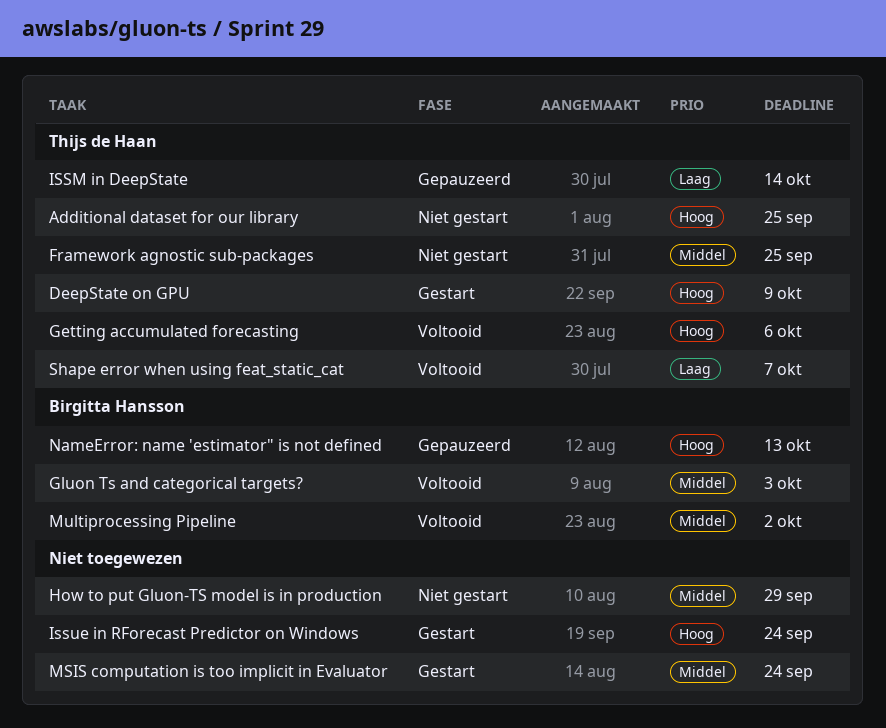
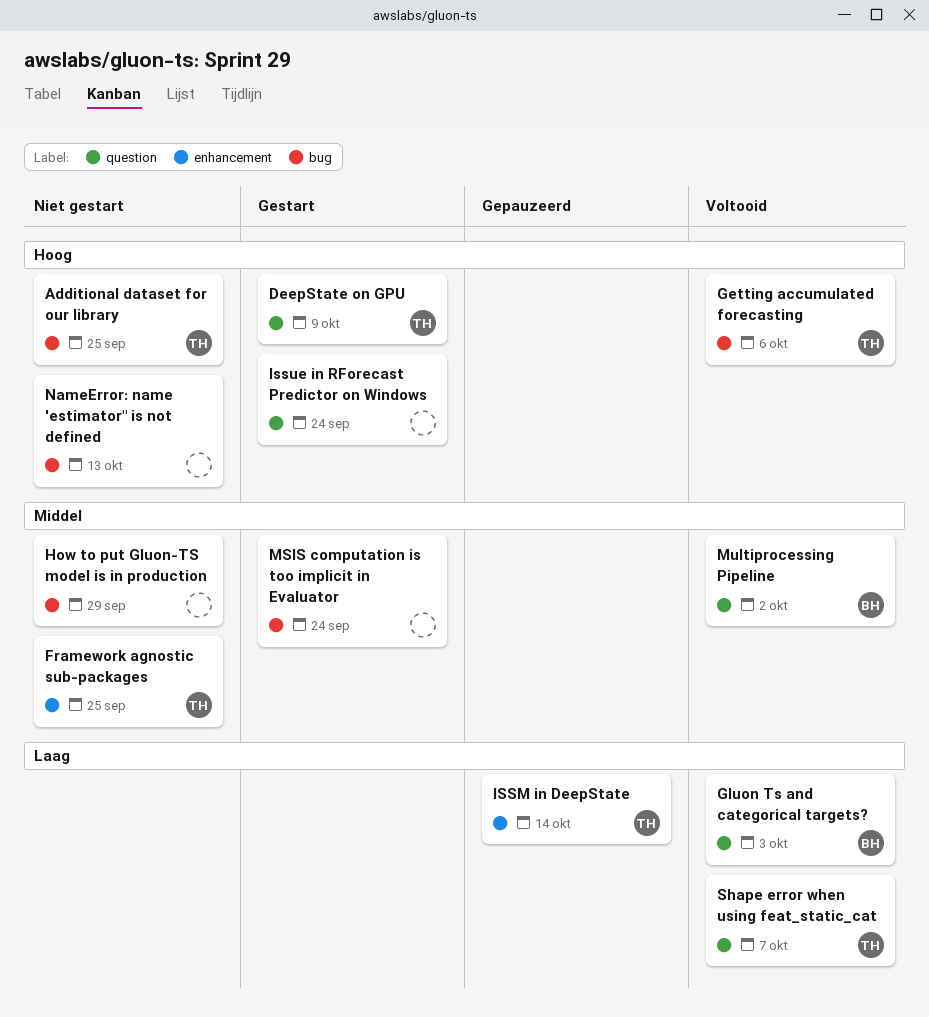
Gluon Ts and categorical targets?, priority: Middel -> Laag
NameError: name 'estimator" is not defined, status: Gepauzeerd -> Niet gestart
NameError: name 'estimator" is not defined, owner: Birgitta Hansson -> none

